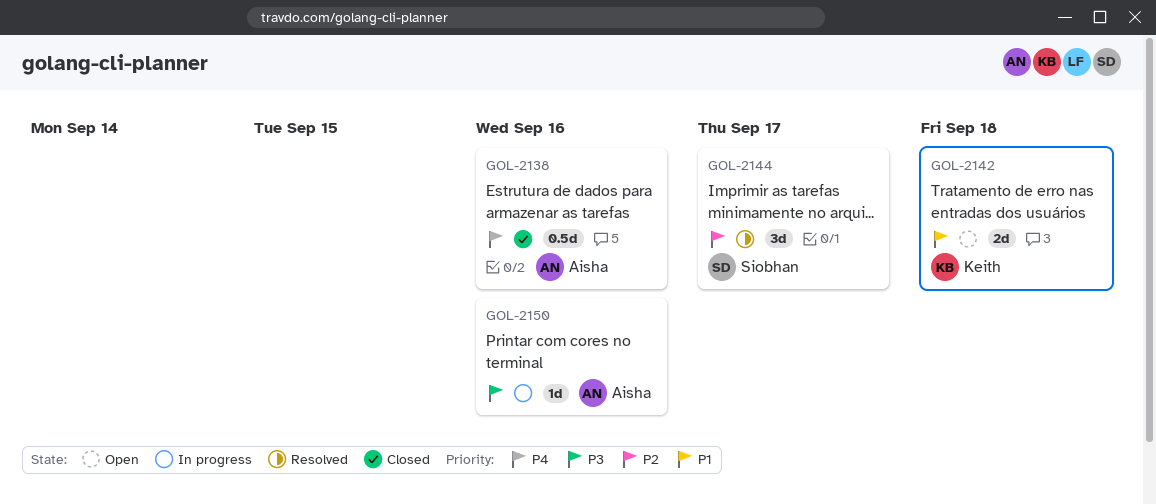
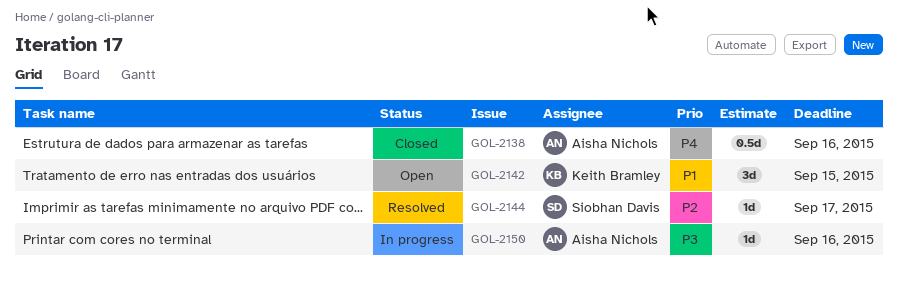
GOL-2142, estimate: 2d -> 3d
GOL-2142, due: Sep 18 -> Sep 15
GOL-2144, estimate: 3d -> 1d

